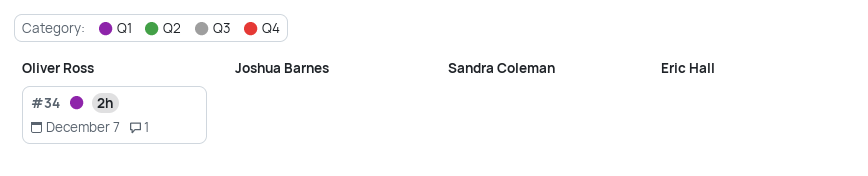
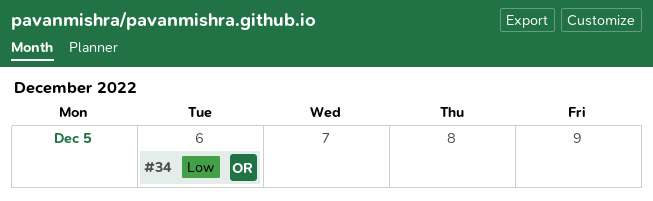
#34, due: Dec 7 -> Dec 6

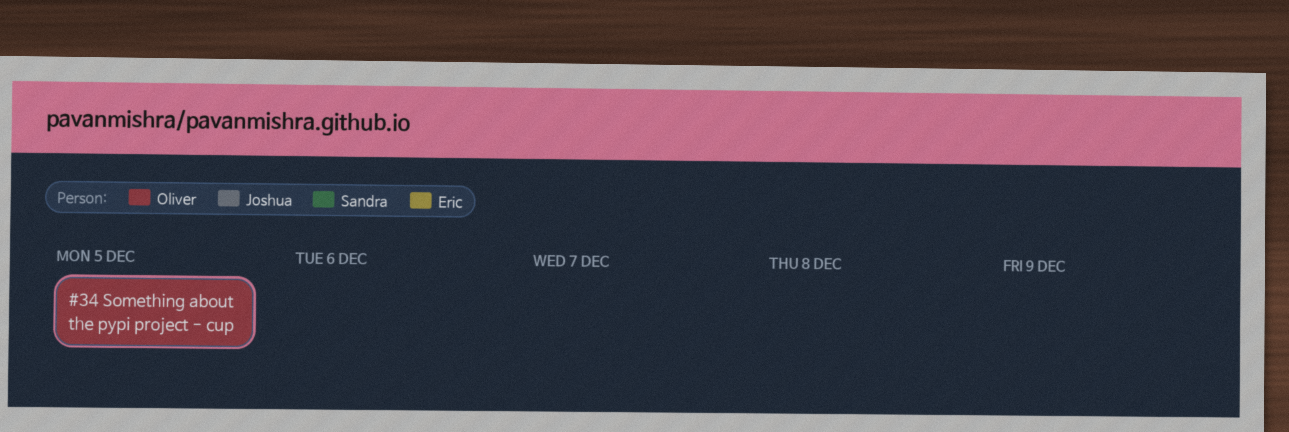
#34, due: Dec 6 -> Dec 5

